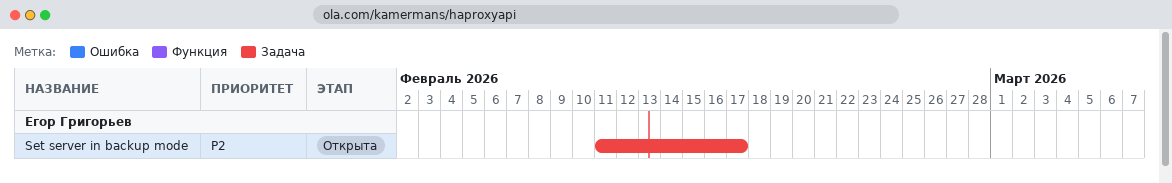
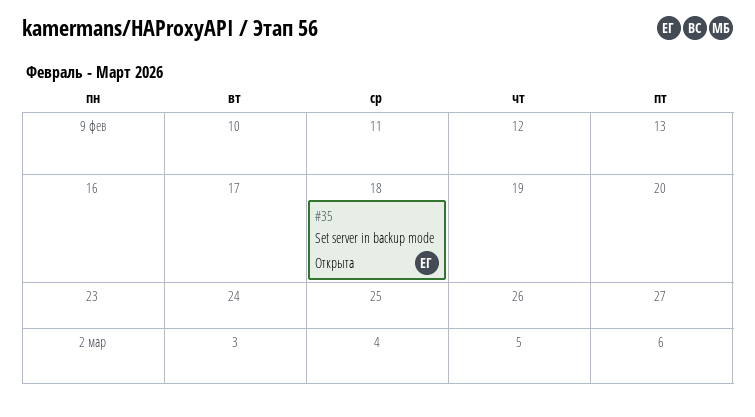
Set server in backup mode, due: Feb 17 -> Feb 18

